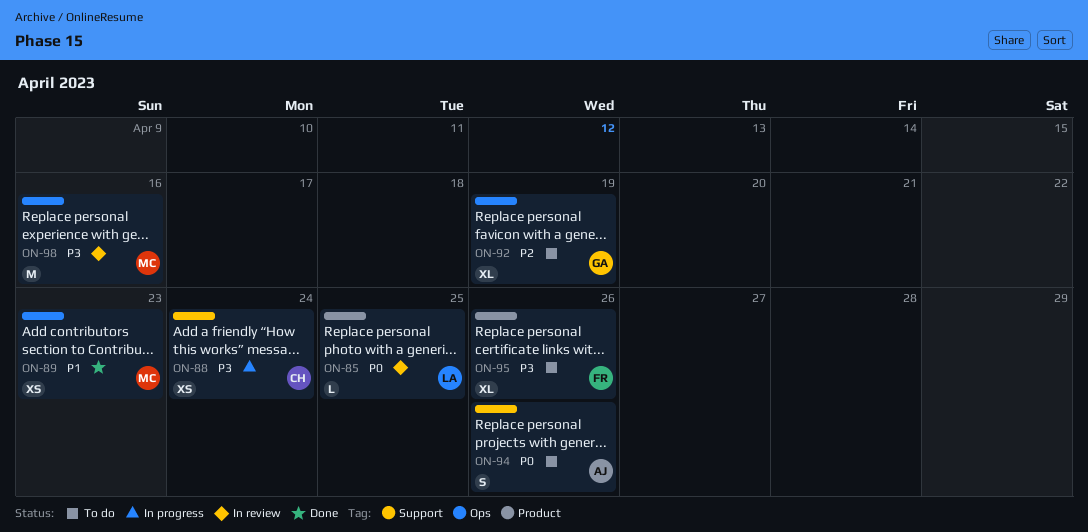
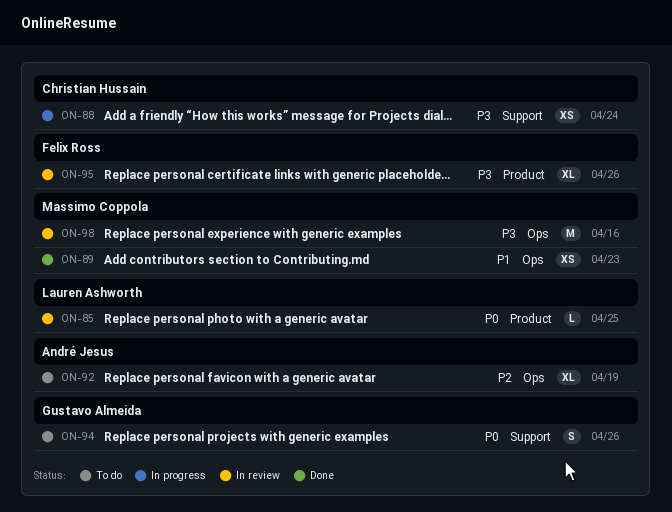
ON-92, owner: Gustavo Almeida -> André Jesus
ON-94, owner: André Jesus -> Gustavo Almeida
ON-95, status: To do -> In review

